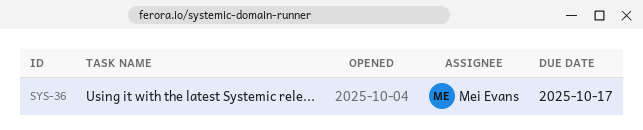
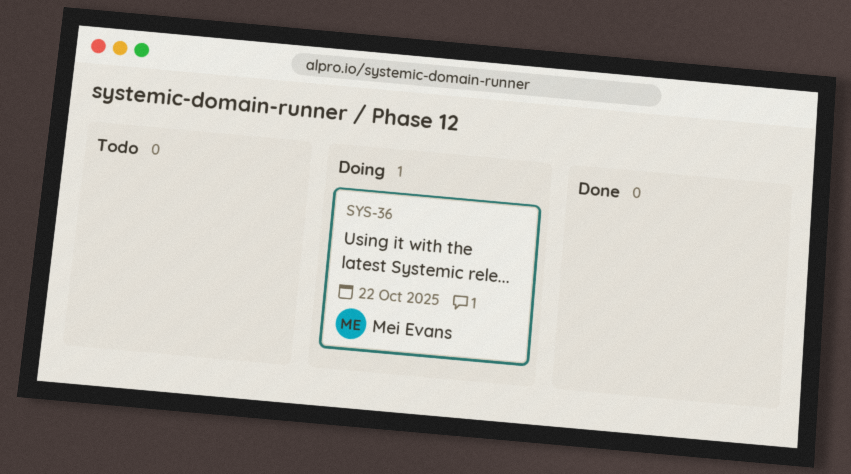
SYS-36, due: Oct 17 -> Oct 22

